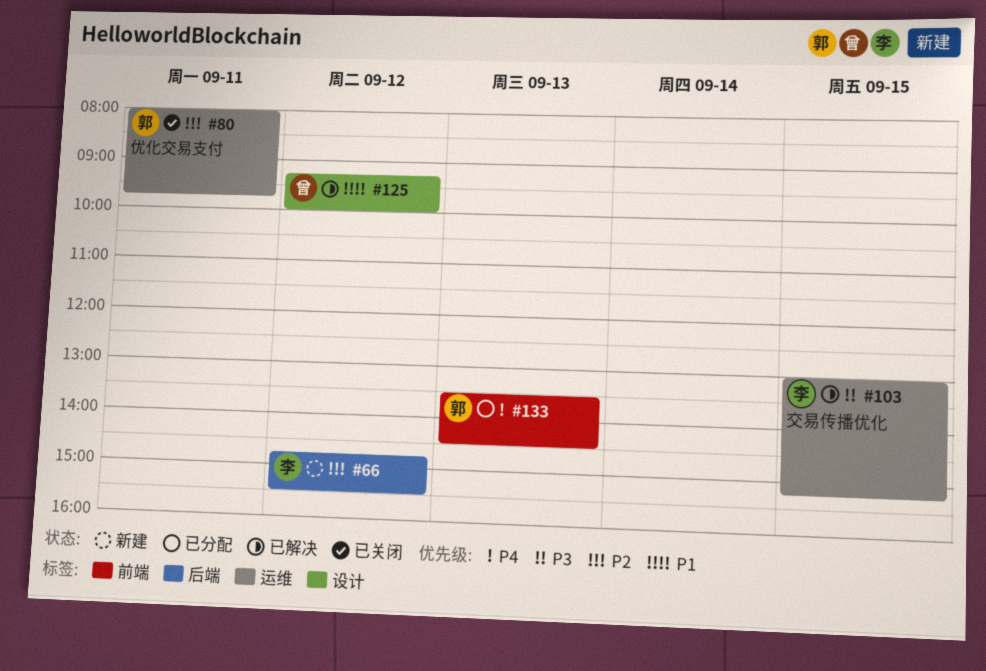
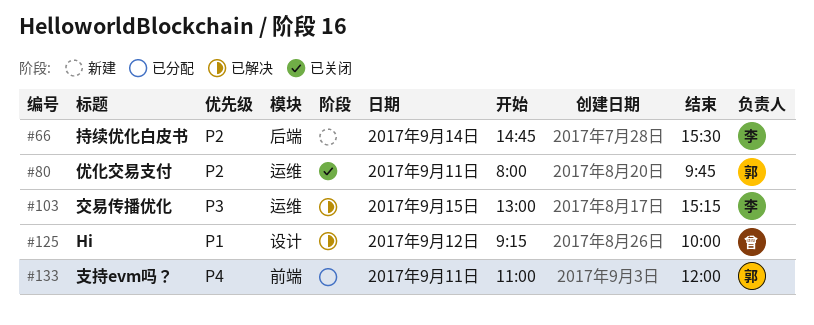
#66, day: Sep 12 -> Sep 14
#133, day: Sep 13 -> Sep 11
#133, begins: 13:30 -> 11:00
#133, ends: 14:30 -> 12:00

